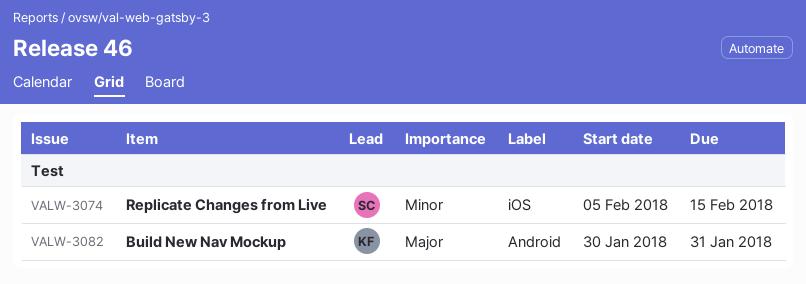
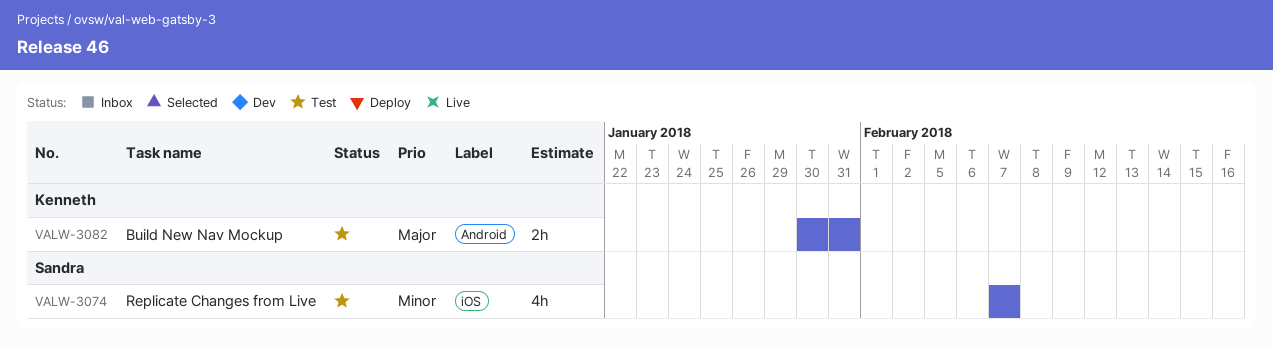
VALW-3074, start: Feb 5 -> Feb 7
VALW-3074, due: Feb 15 -> Feb 7

